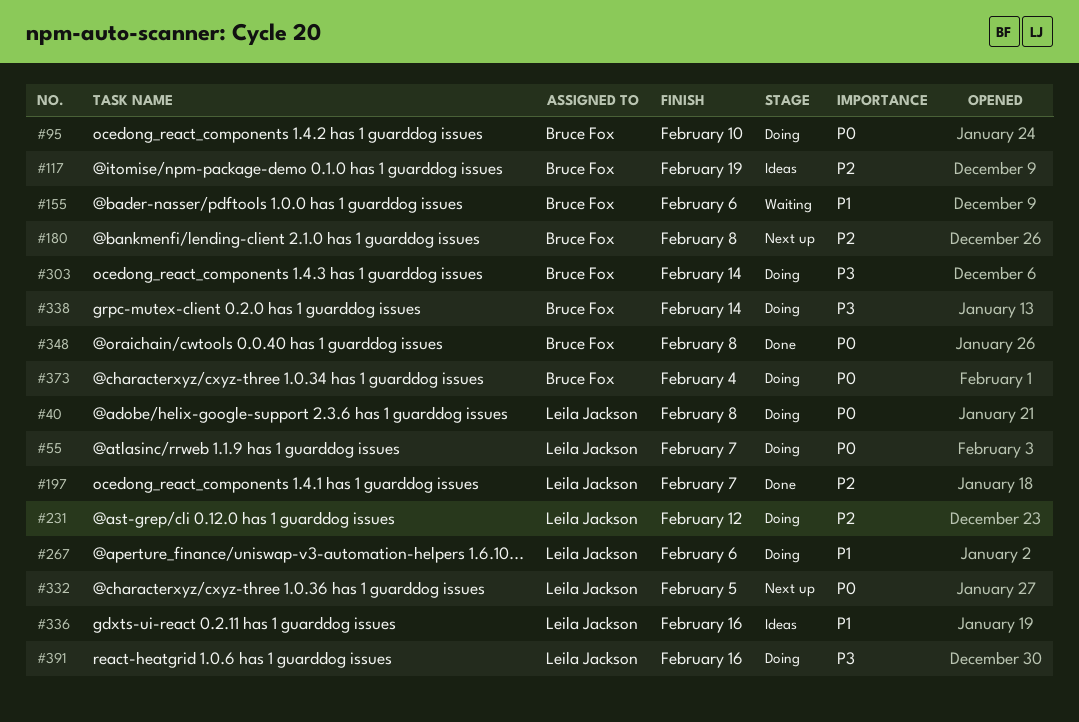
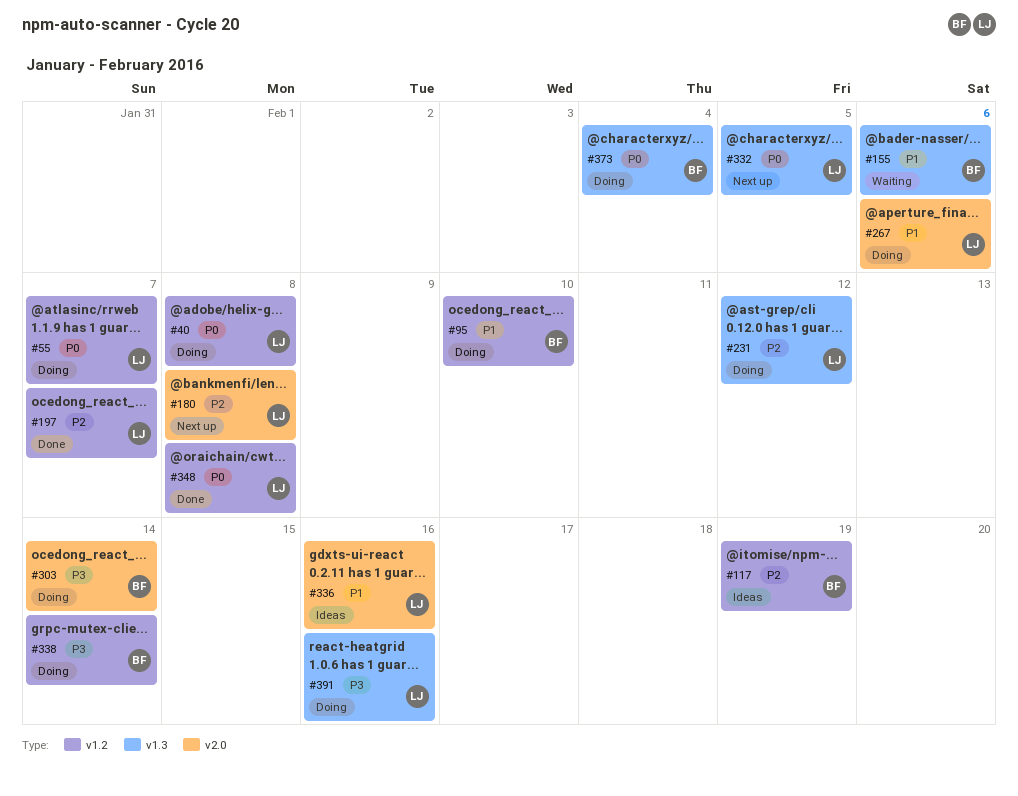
#95, priority: P0 -> P1
#180, owner: Bruce Fox -> Leila Jackson
#348, owner: Bruce Fox -> Leila Jackson

